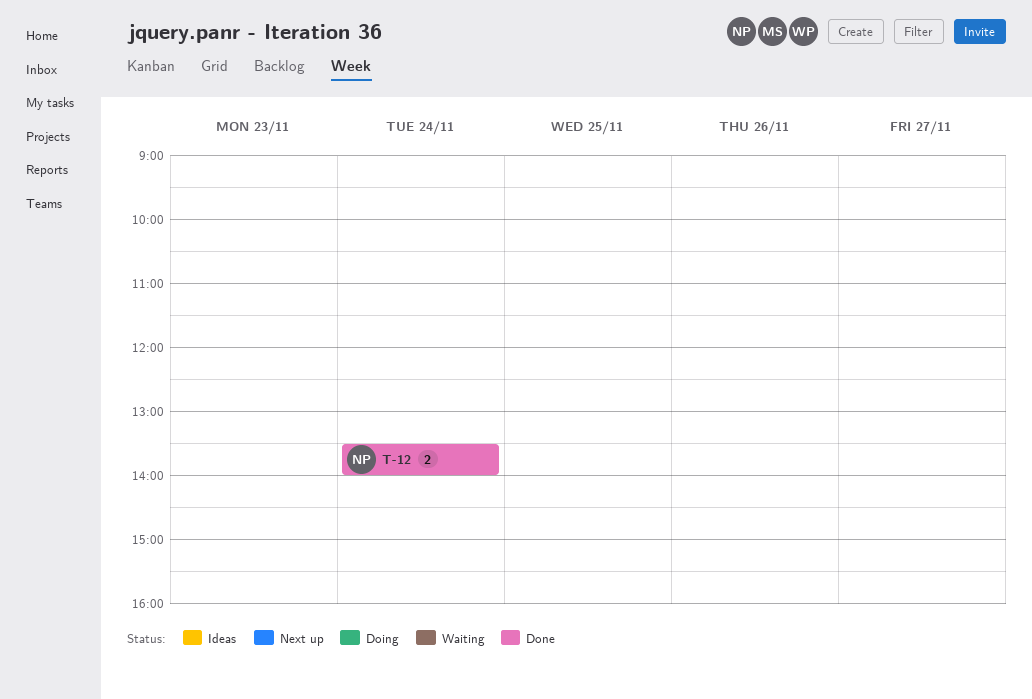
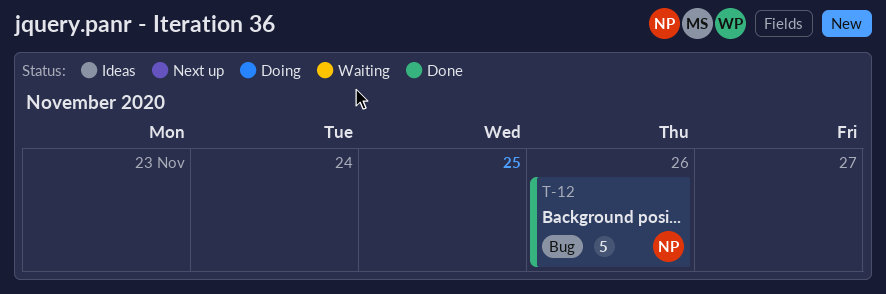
T-12, estimate: 2 -> 5
T-12, day: Nov 24 -> Nov 26

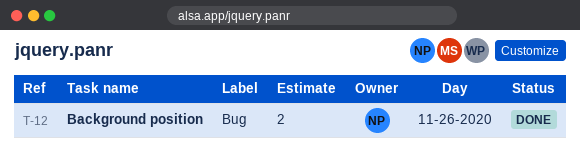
T-12, estimate: 5 -> 2

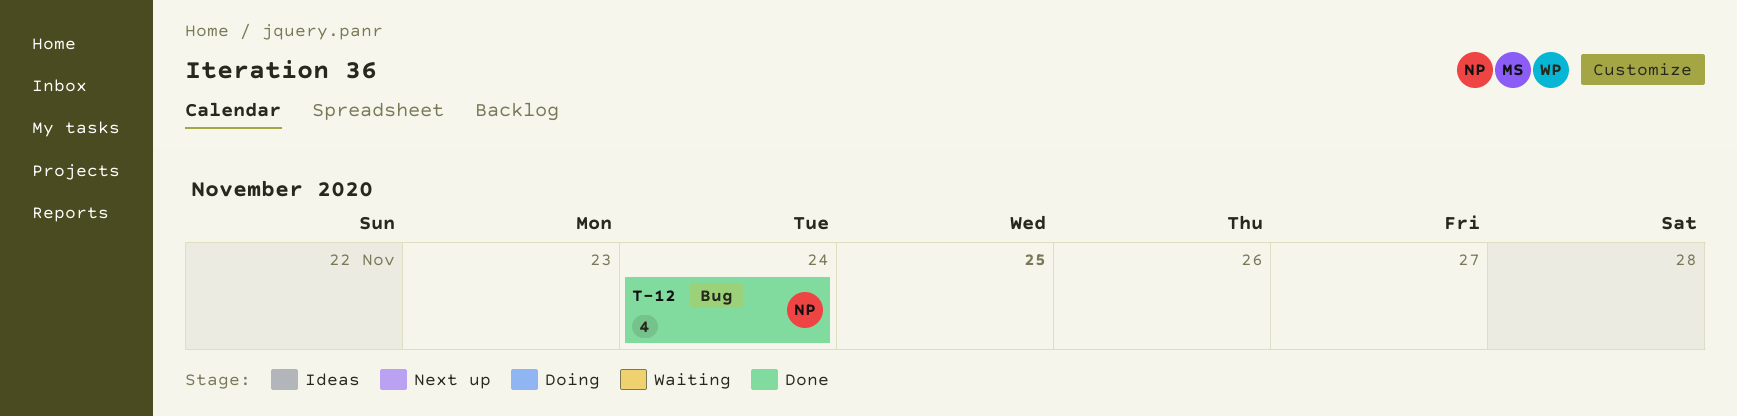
T-12, estimate: 2 -> 4
T-12, day: Nov 26 -> Nov 24

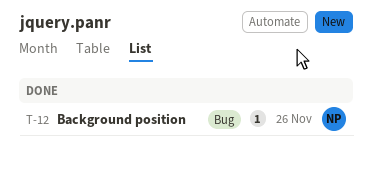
T-12, estimate: 4 -> 1
T-12, day: Nov 24 -> Nov 26

